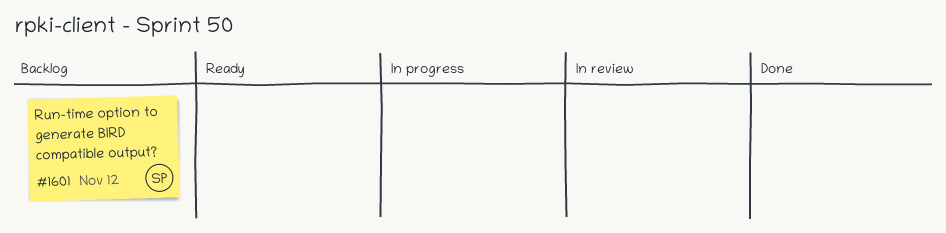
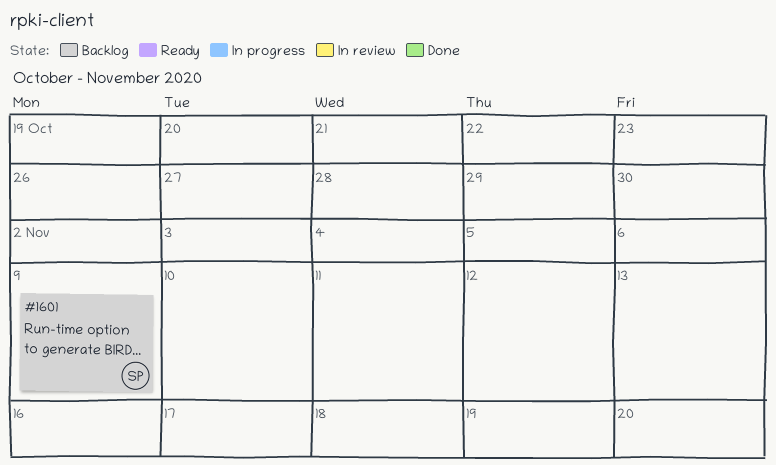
#1601, due: Nov 12 -> Nov 9

